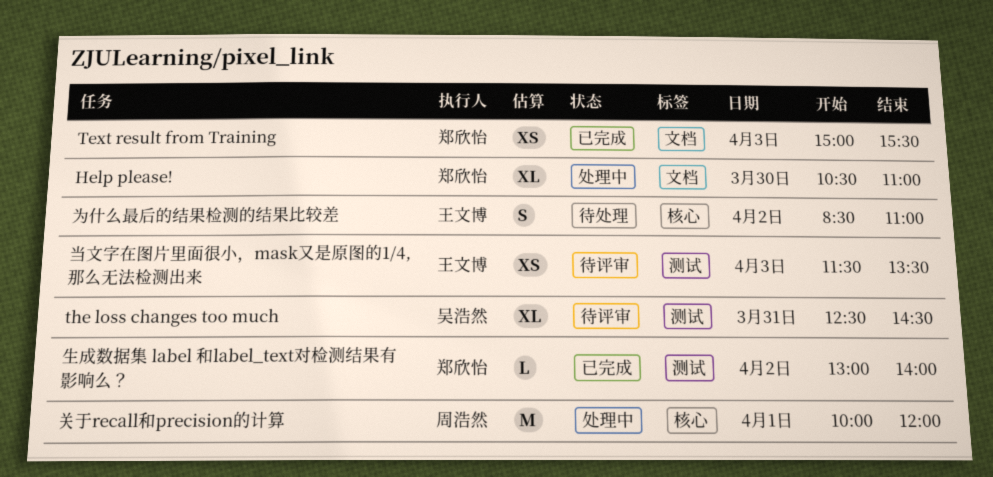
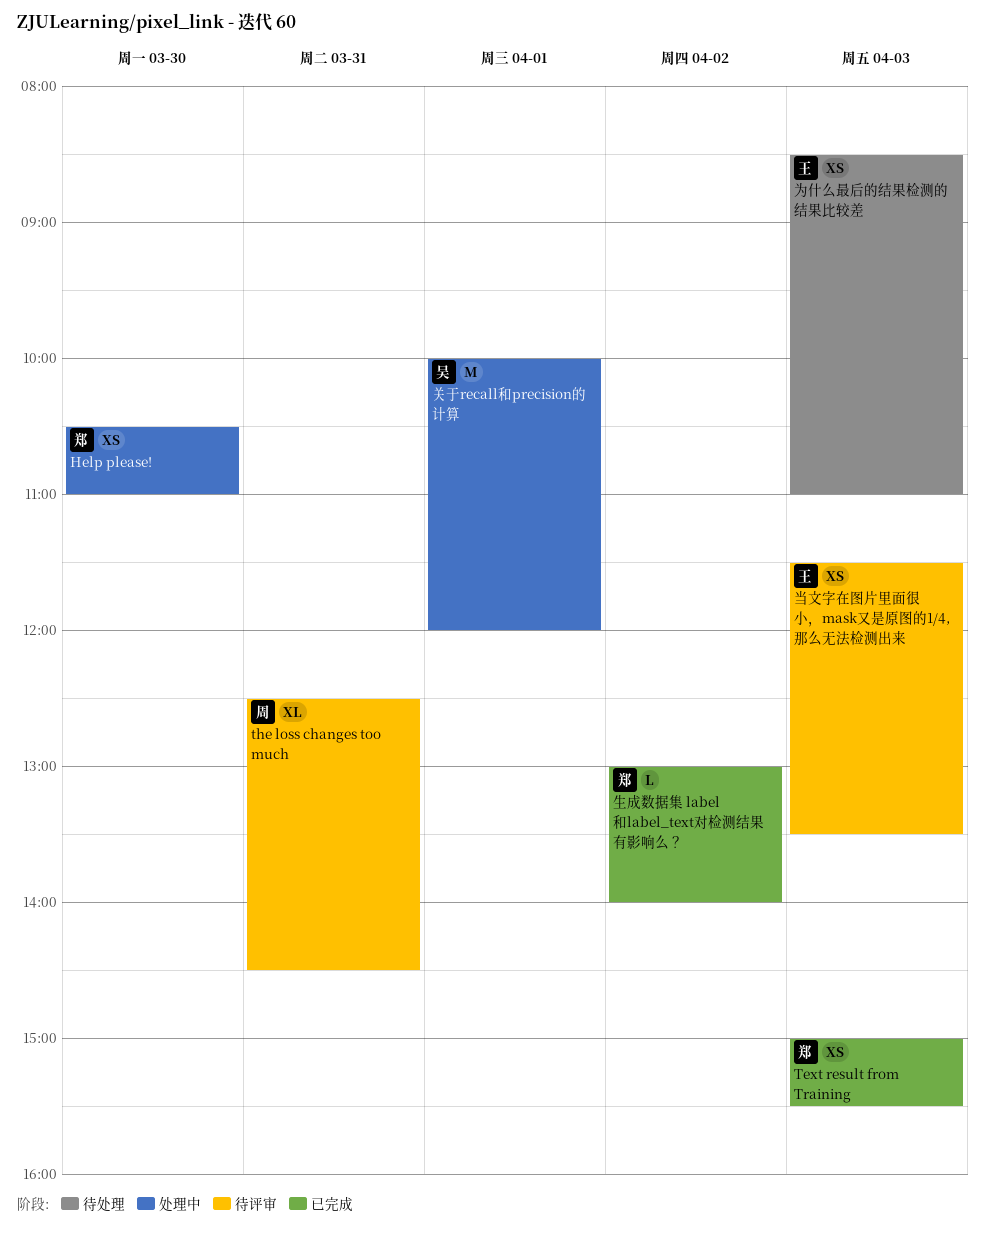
Help please!, estimate: XL -> XS
the loss changes too much, owner: 吴浩然 -> 周浩然
为什么最后的结果检测的结果比较差, estimate: S -> XS
为什么最后的结果检测的结果比较差, day: Apr 2 -> Apr 3
关于recall和precision的计算, owner: 周浩然 -> 吴浩然

